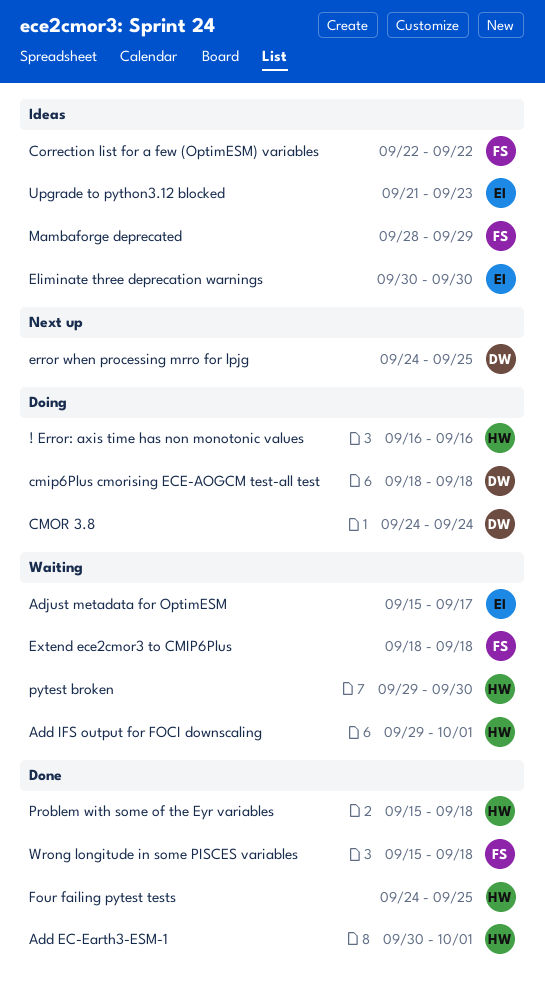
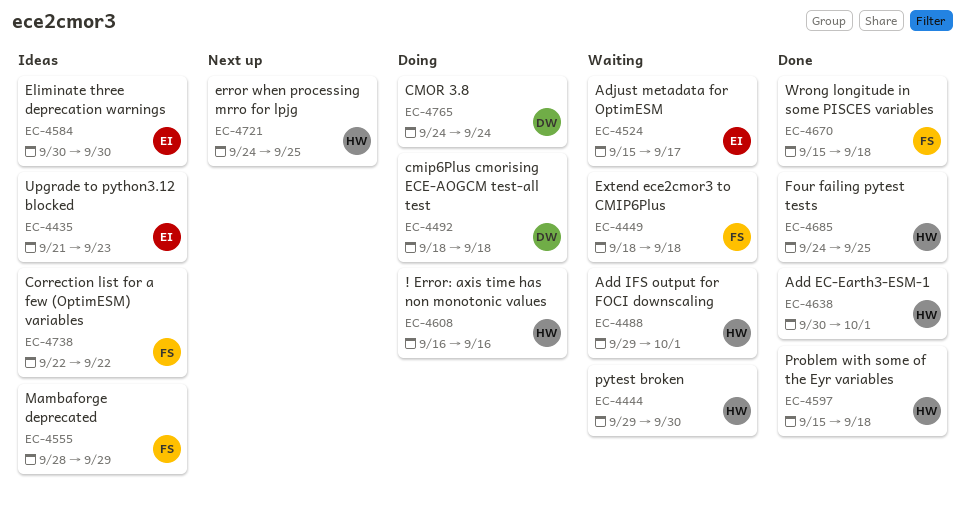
error when processing mrro for lpjg, owner: DW -> HW

